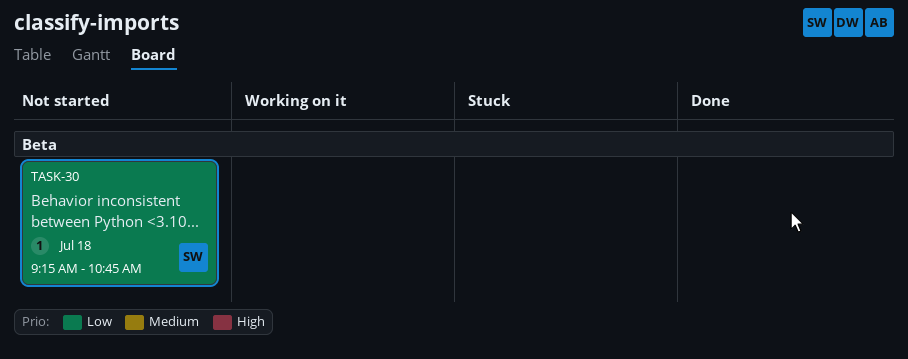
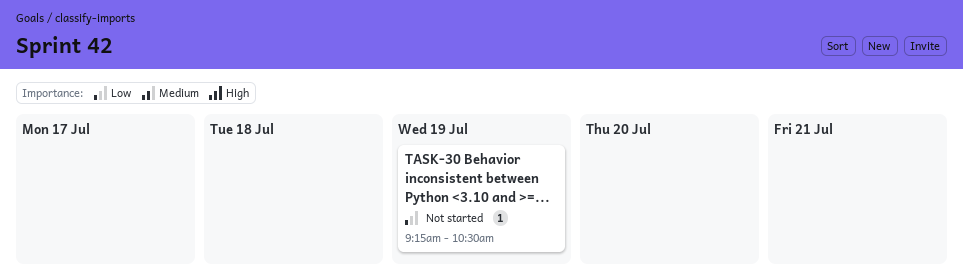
TASK-30, day: Jul 18 -> Jul 19
TASK-30, ends: 10:45 -> 10:30

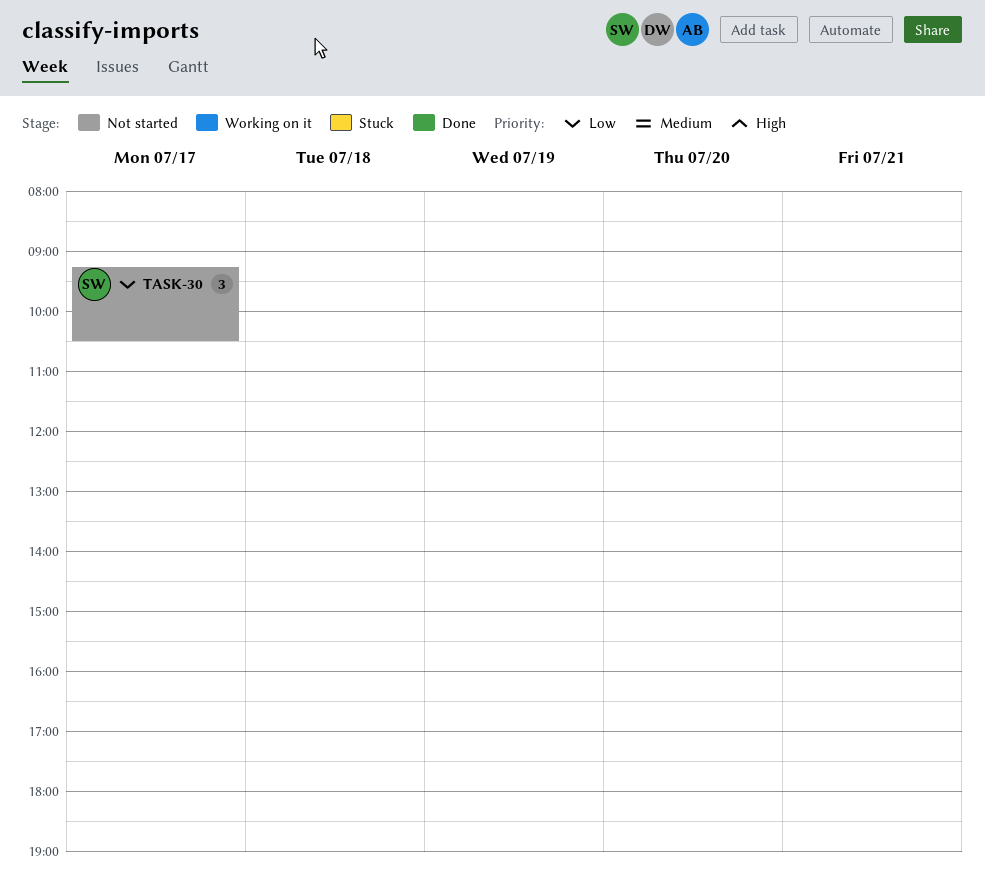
TASK-30, estimate: 1 -> 3
TASK-30, day: Jul 19 -> Jul 17

